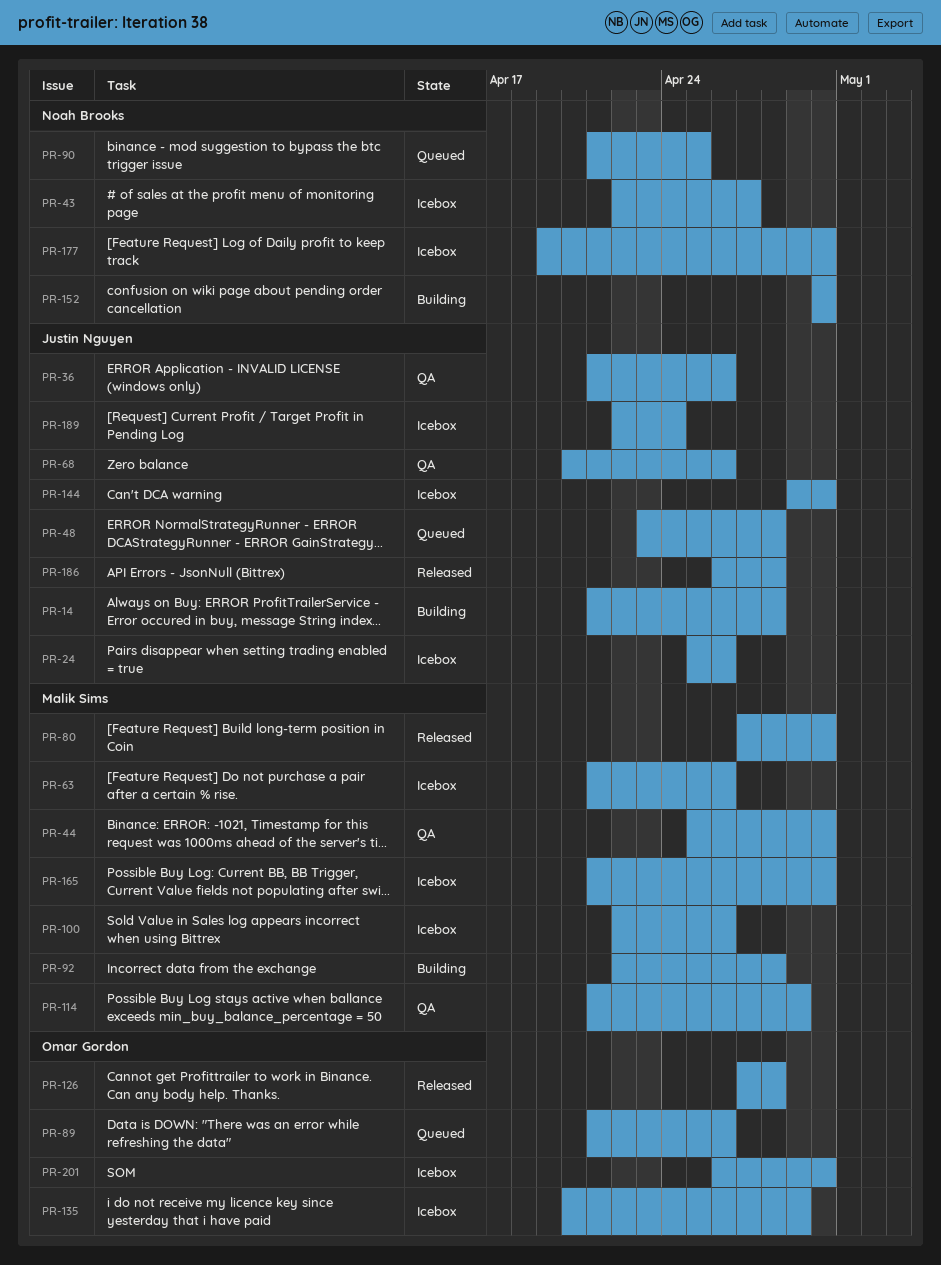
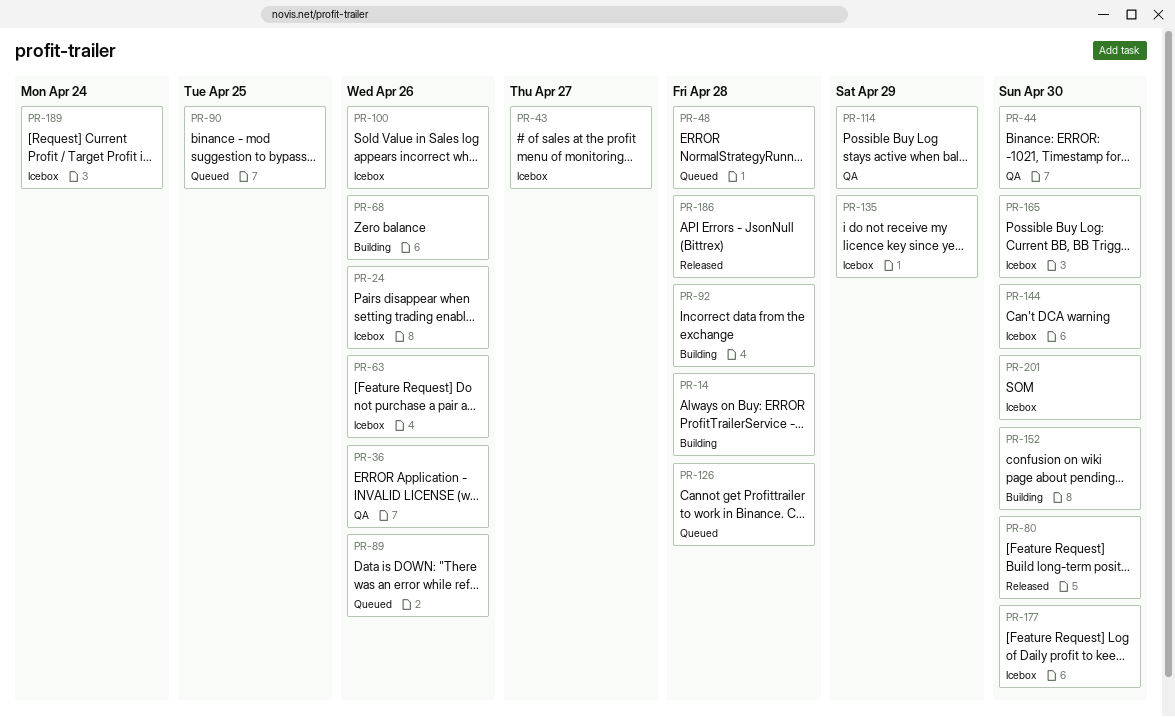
PR-68, status: QA -> Building
PR-126, status: Released -> Queued

